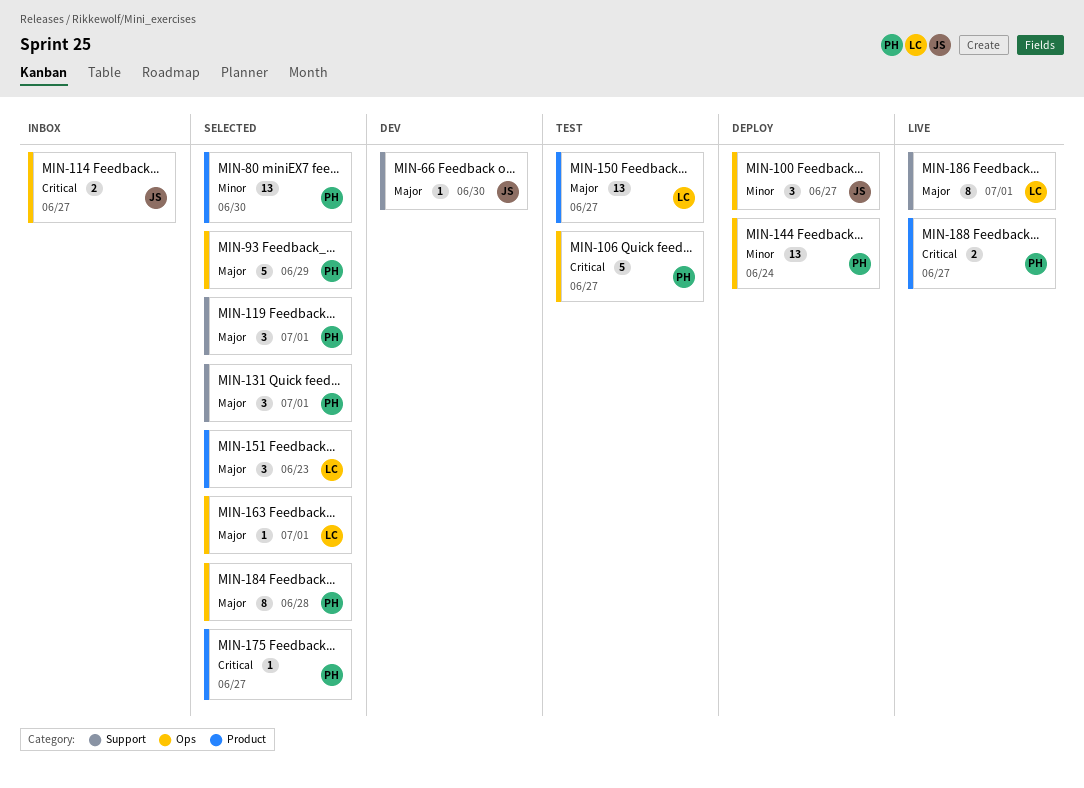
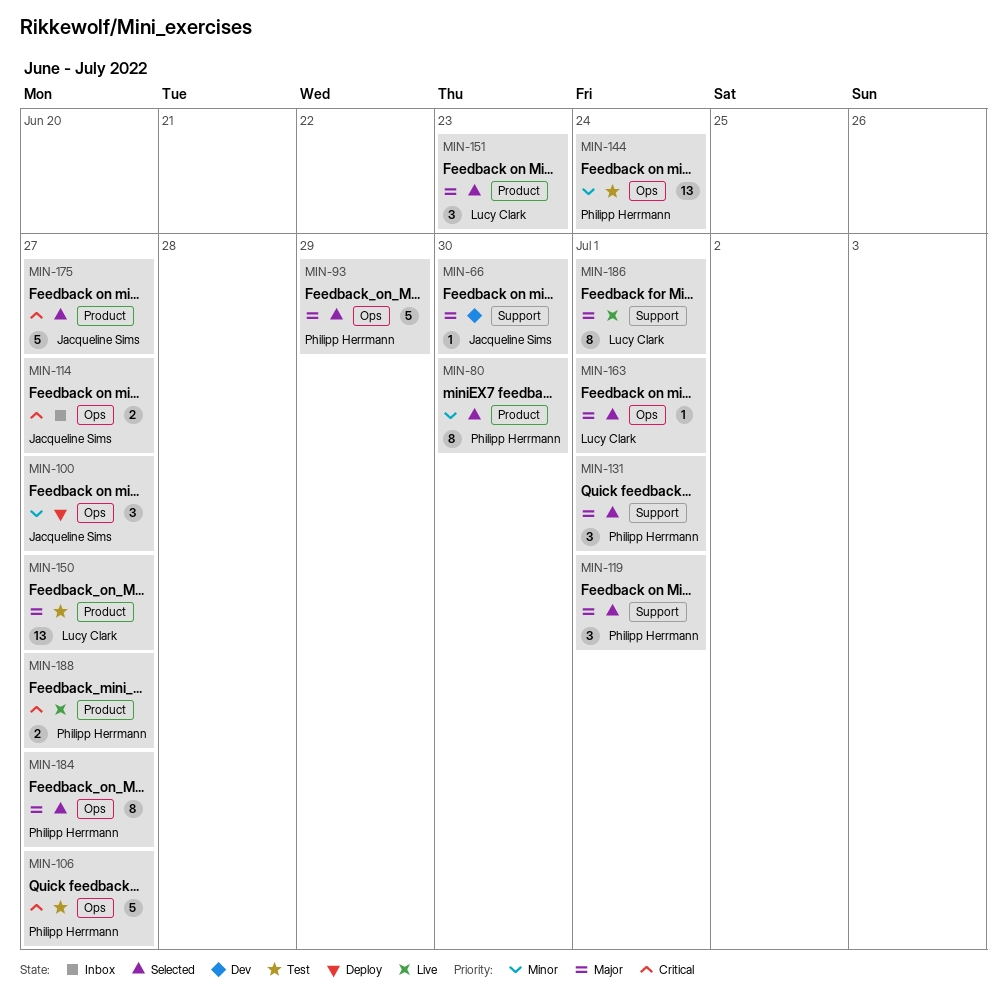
MIN-80, estimate: 13 -> 8
MIN-144, status: Deploy -> Test
MIN-175, owner: Philipp Herrmann -> Jacqueline Sims
MIN-175, estimate: 1 -> 5
MIN-184, due: Jun 28 -> Jun 27

